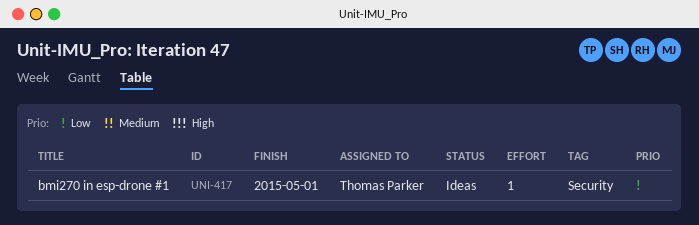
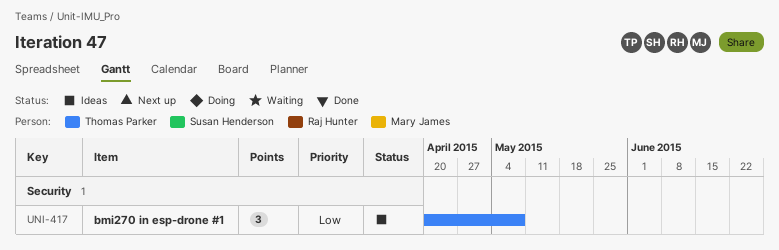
UNI-417, estimate: 1 -> 3
UNI-417, due: May 1 -> May 8

